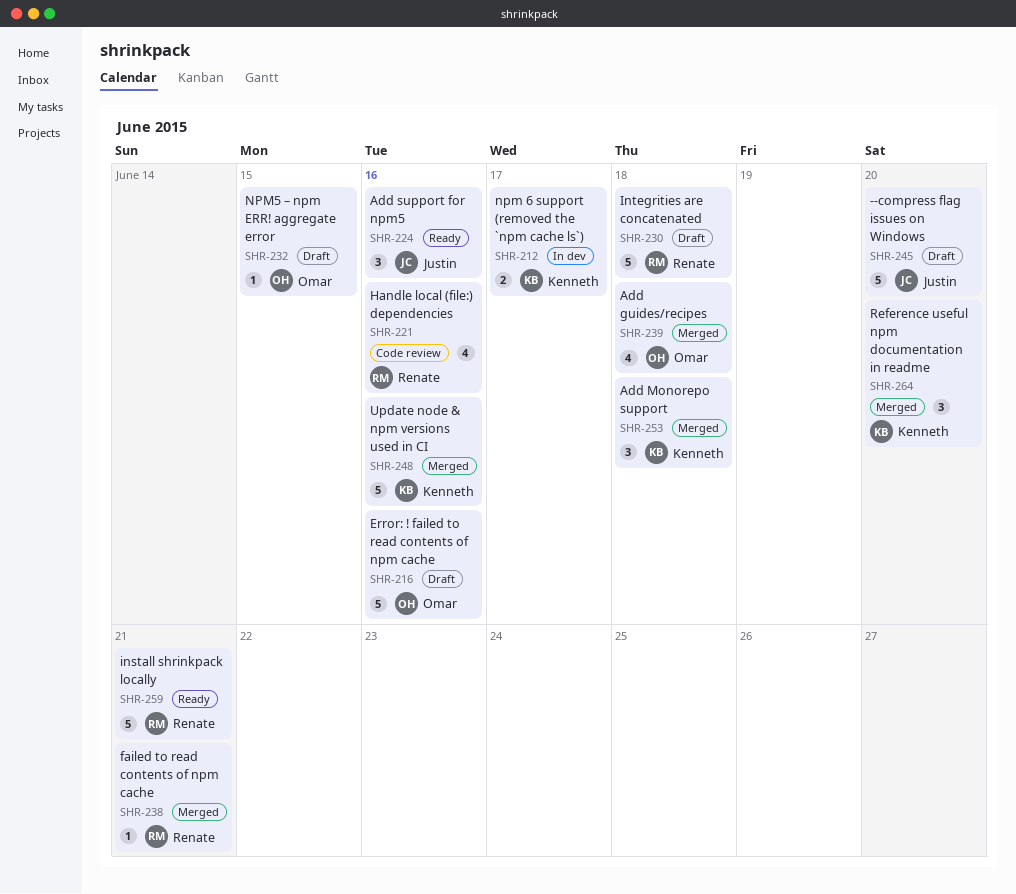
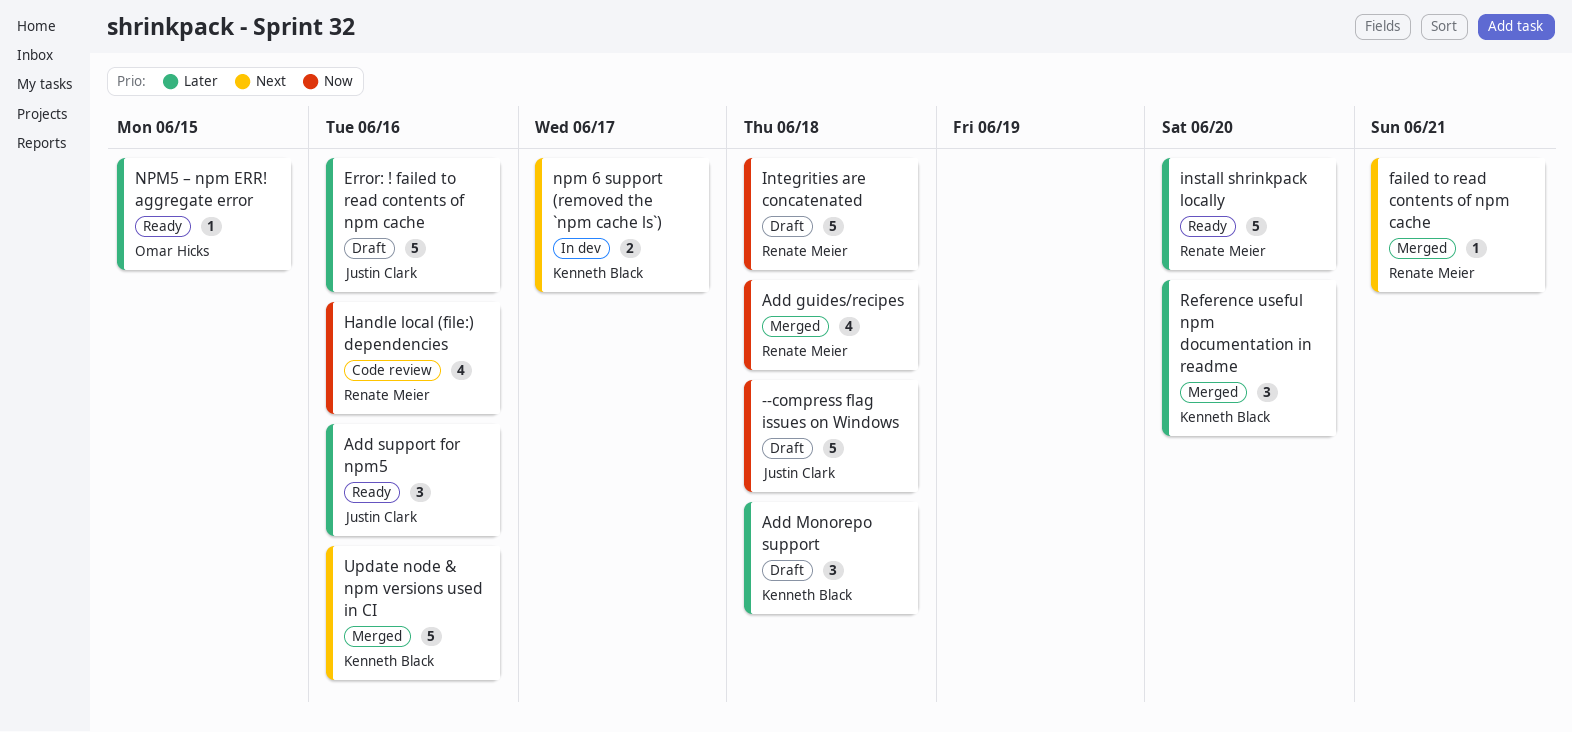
--compress flag issues on Windows, due: Jun 20 -> Jun 18
Add guides/recipes, owner: Omar Hicks -> Renate Meier
Add Monorepo support, status: Merged -> Draft
Error: ! failed to read contents of npm cache, owner: Omar Hicks -> Justin Clark
install shrinkpack locally, due: Jun 21 -> Jun 20
NPM5 – npm ERR! aggregate error, status: Draft -> Ready

